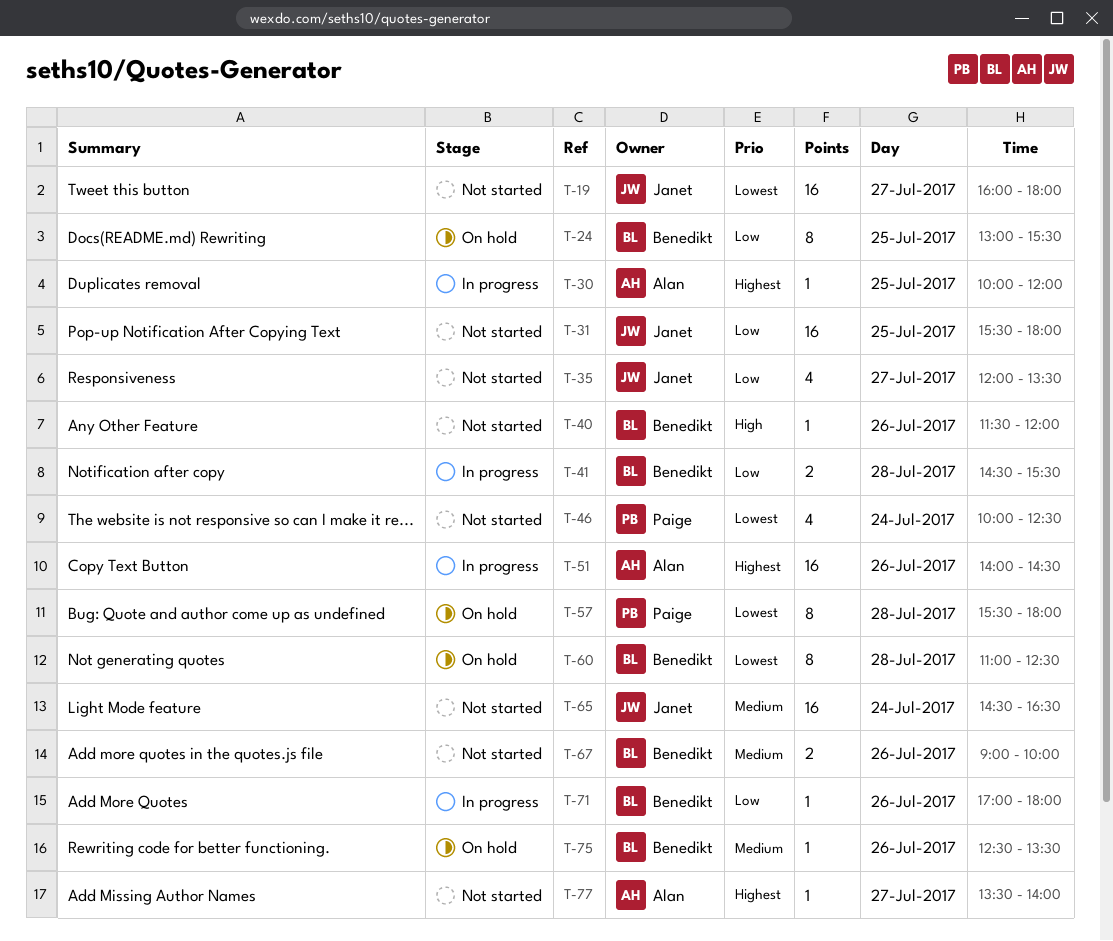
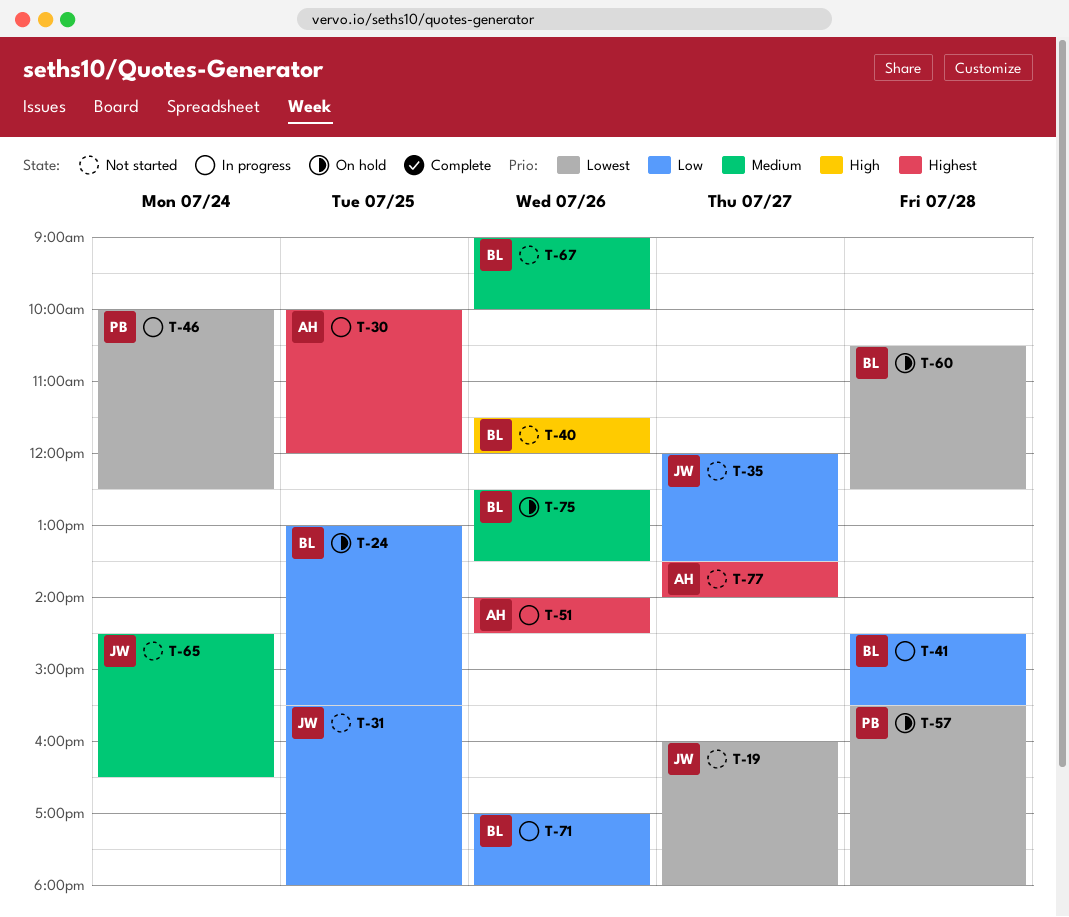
T-46, status: Not started -> In progress
T-60, begins: 11:00 -> 10:30

